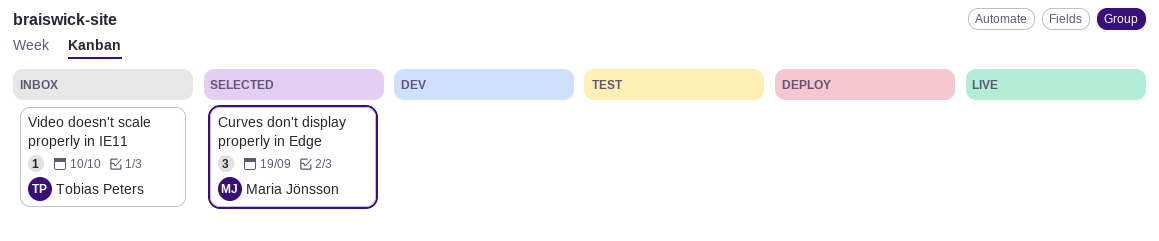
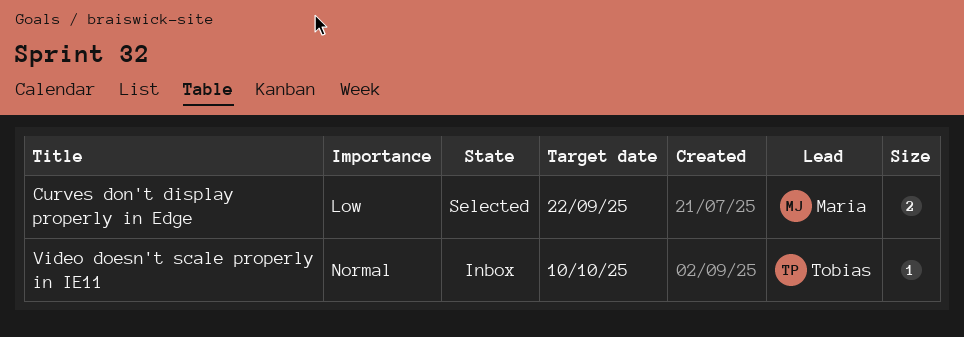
Curves don't display properly in Edge, estimate: 3 -> 2
Curves don't display properly in Edge, due: Sep 19 -> Sep 22

